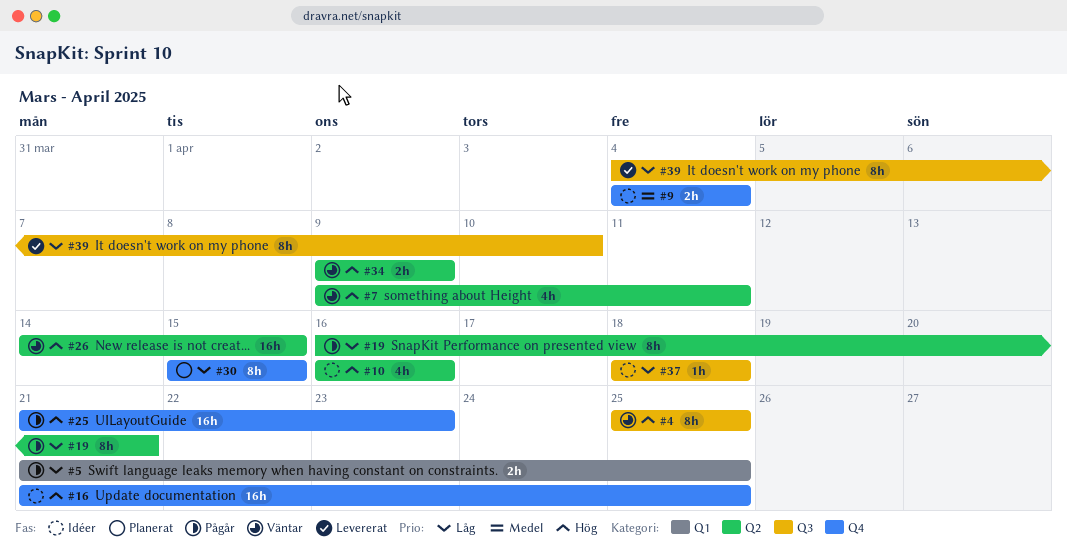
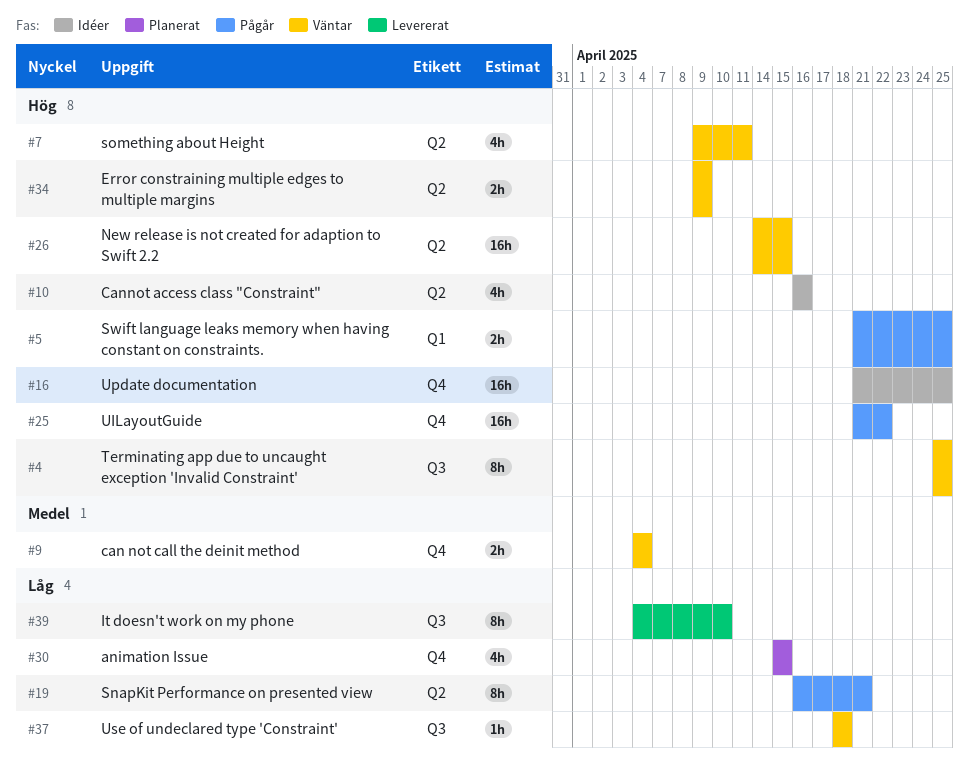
#5, priority: Låg -> Hög
#9, status: Idéer -> Väntar
#25, due: Apr 23 -> Apr 22
#30, estimate: 8h -> 4h
#37, status: Idéer -> Väntar

